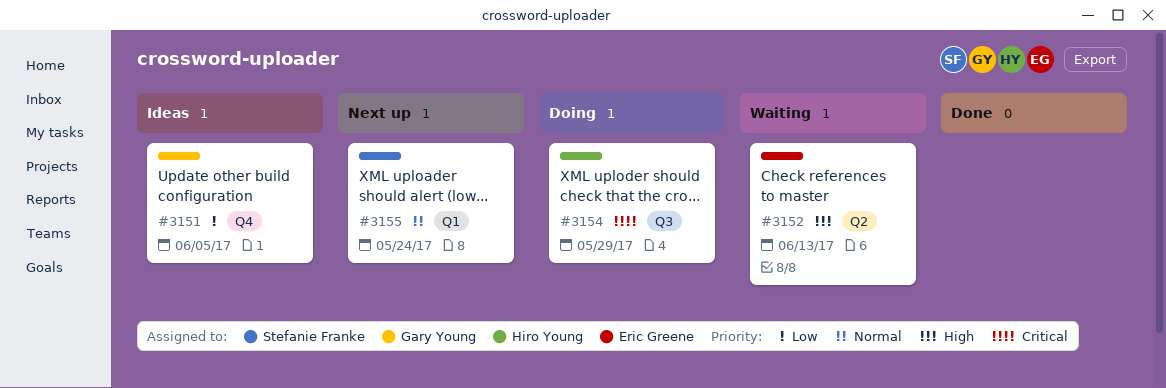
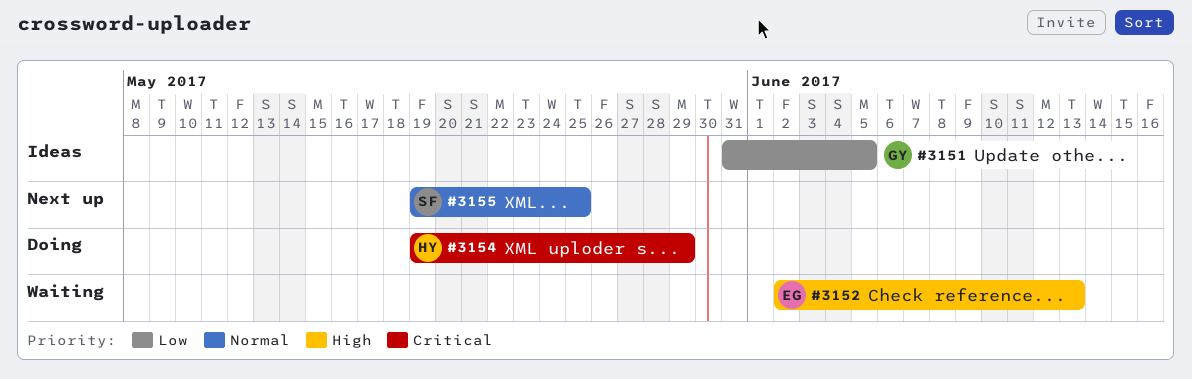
#3155, due: May 24 -> May 25

